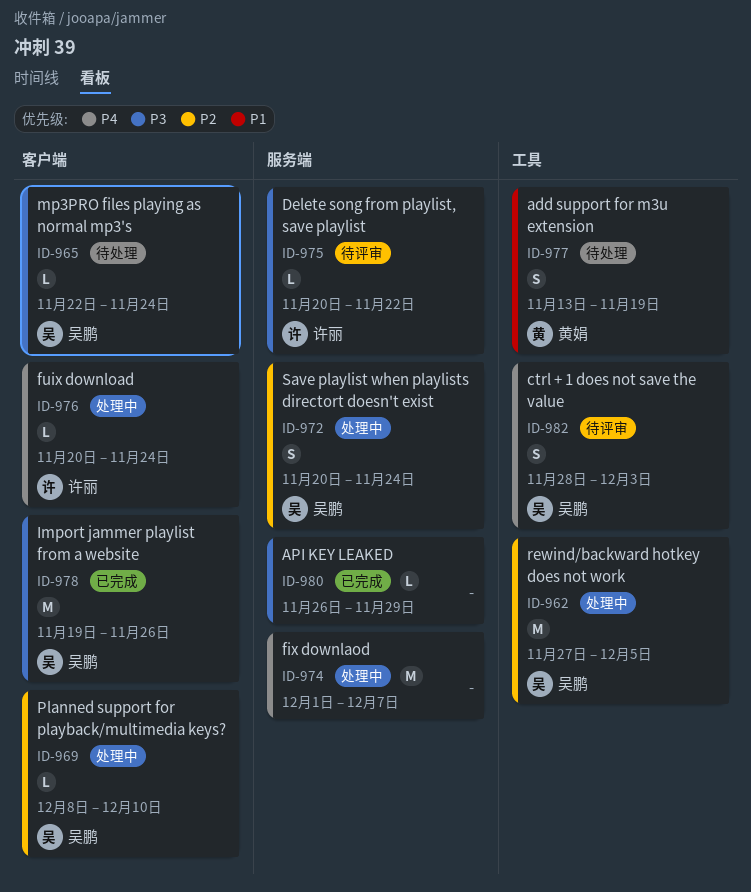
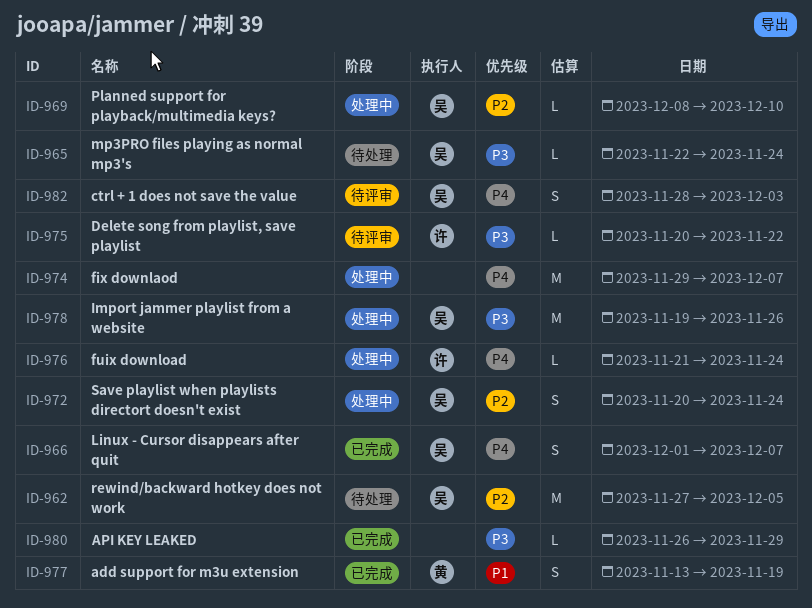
ID-962, status: 处理中 -> 待处理
ID-966: none -> present
ID-974, start: Dec 1 -> Nov 29
ID-976, start: Nov 20 -> Nov 21
ID-977, status: 待处理 -> 已完成
ID-978, status: 已完成 -> 处理中

